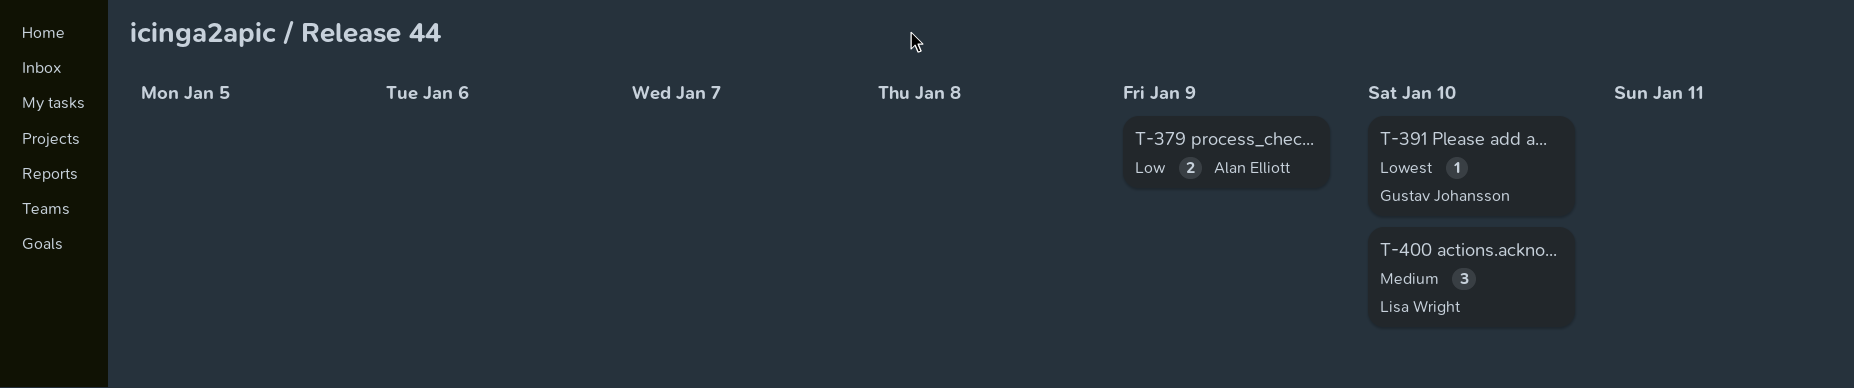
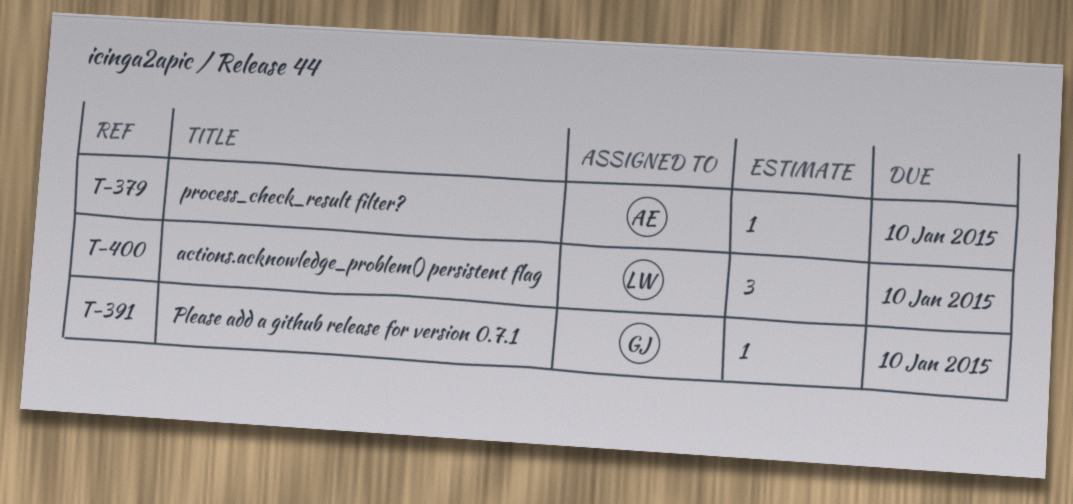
T-379, estimate: 2 -> 1
T-379, due: Jan 9 -> Jan 10

